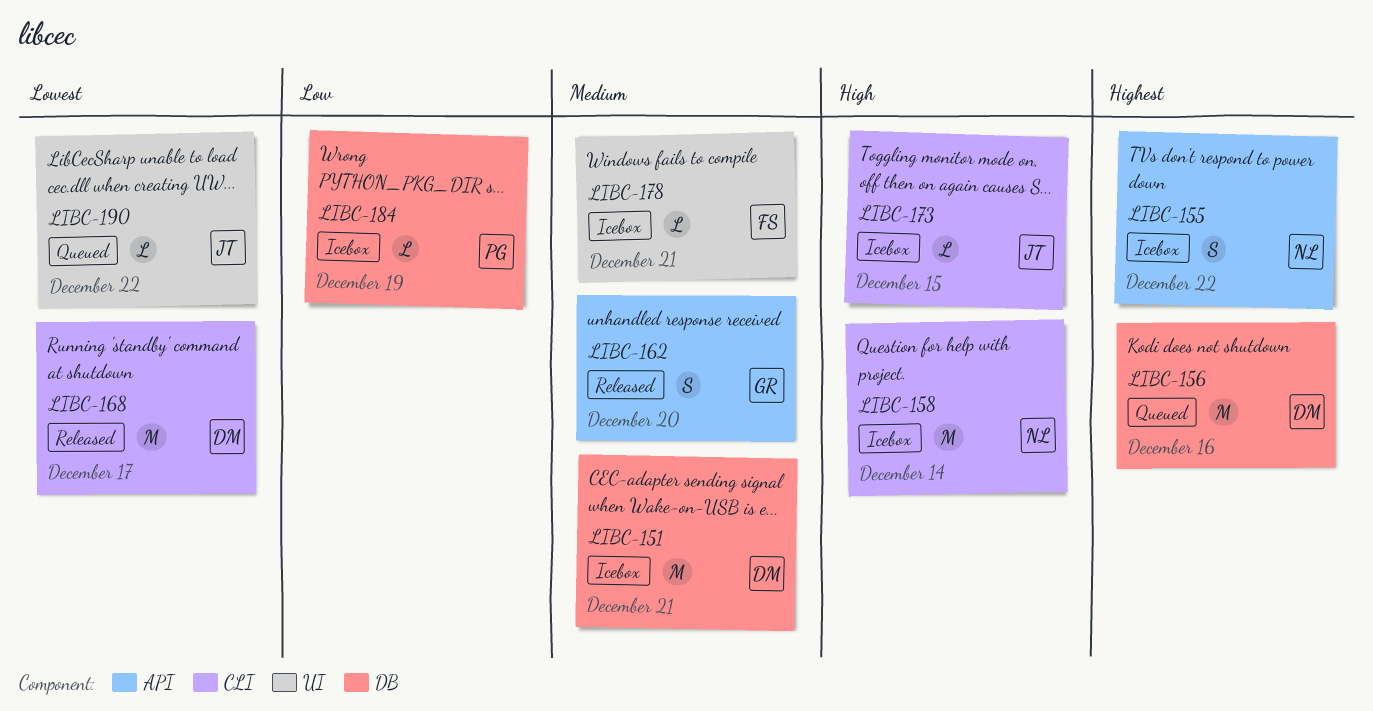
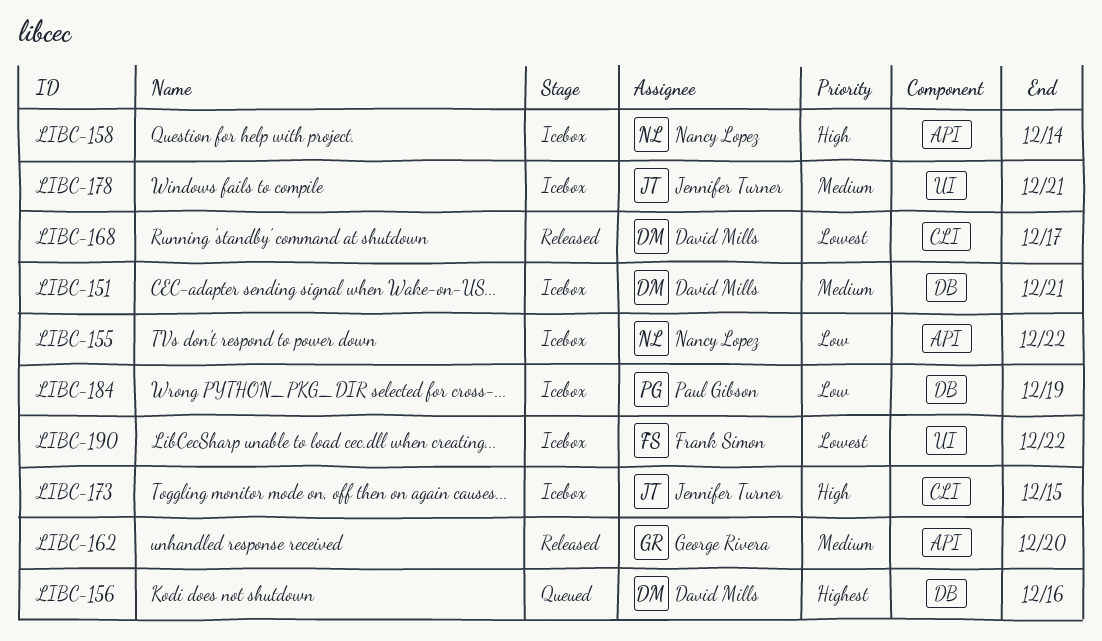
LIBC-155, priority: Highest -> Low
LIBC-158, label: CLI -> API
LIBC-178, owner: Frank Simon -> Jennifer Turner
LIBC-190, status: Queued -> Icebox
LIBC-190, owner: Jennifer Turner -> Frank Simon

